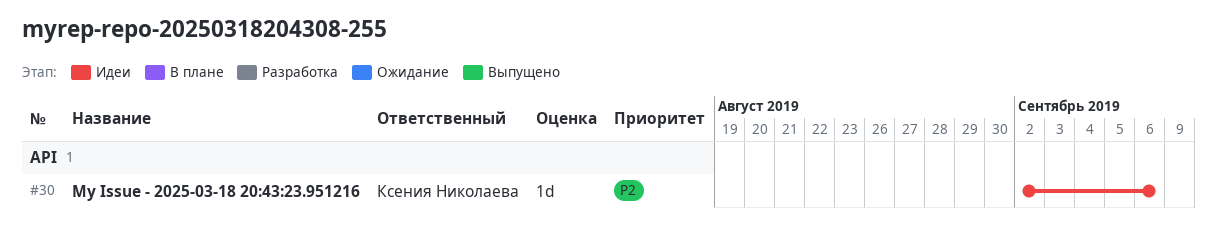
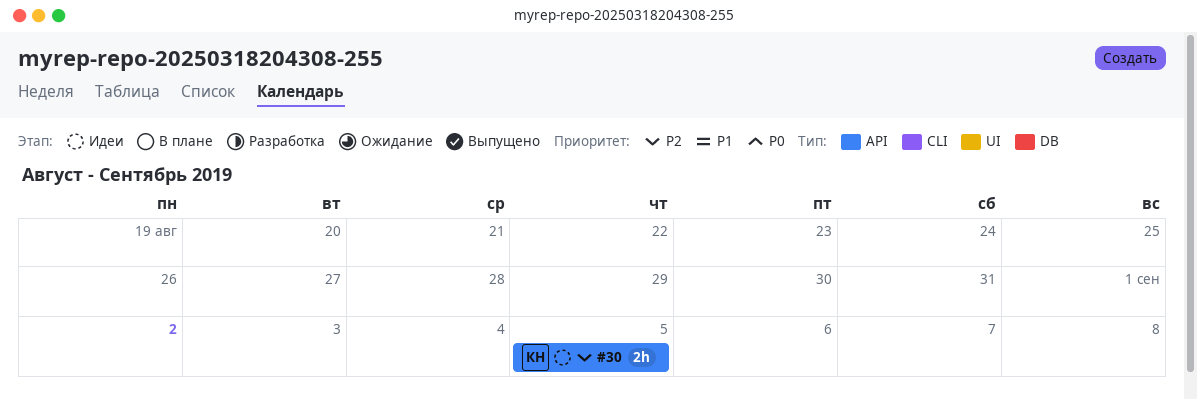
#30, estimate: 1d -> 2h
#30, start: Sep 2 -> Sep 5
#30, due: Sep 6 -> Sep 5

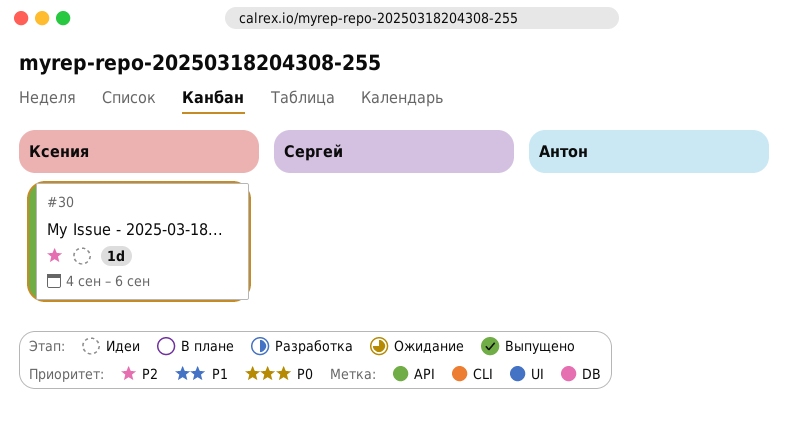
#30, estimate: 2h -> 1d
#30, start: Sep 5 -> Sep 4
#30, due: Sep 5 -> Sep 6

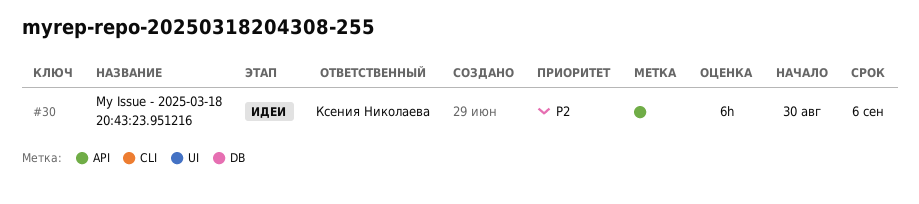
#30, estimate: 1d -> 6h
#30, start: Sep 4 -> Aug 30

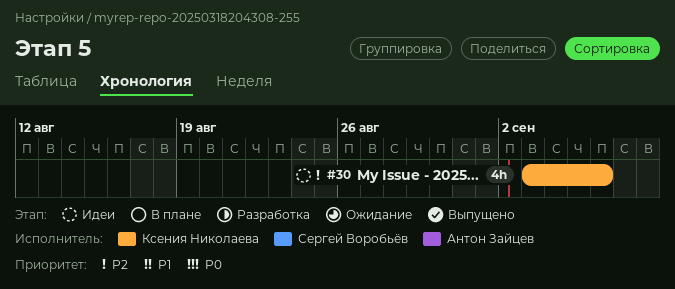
#30, estimate: 6h -> 4h
#30, start: Aug 30 -> Sep 3

